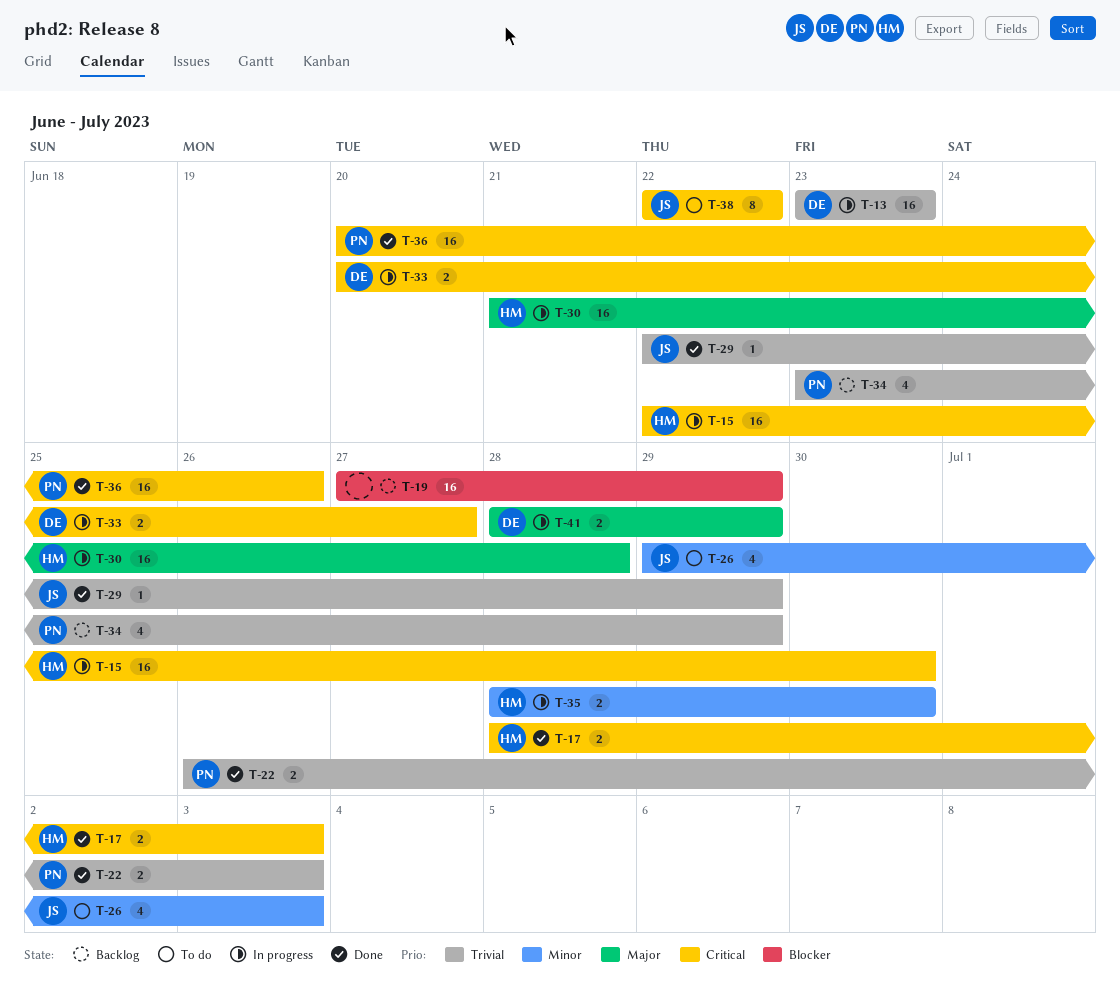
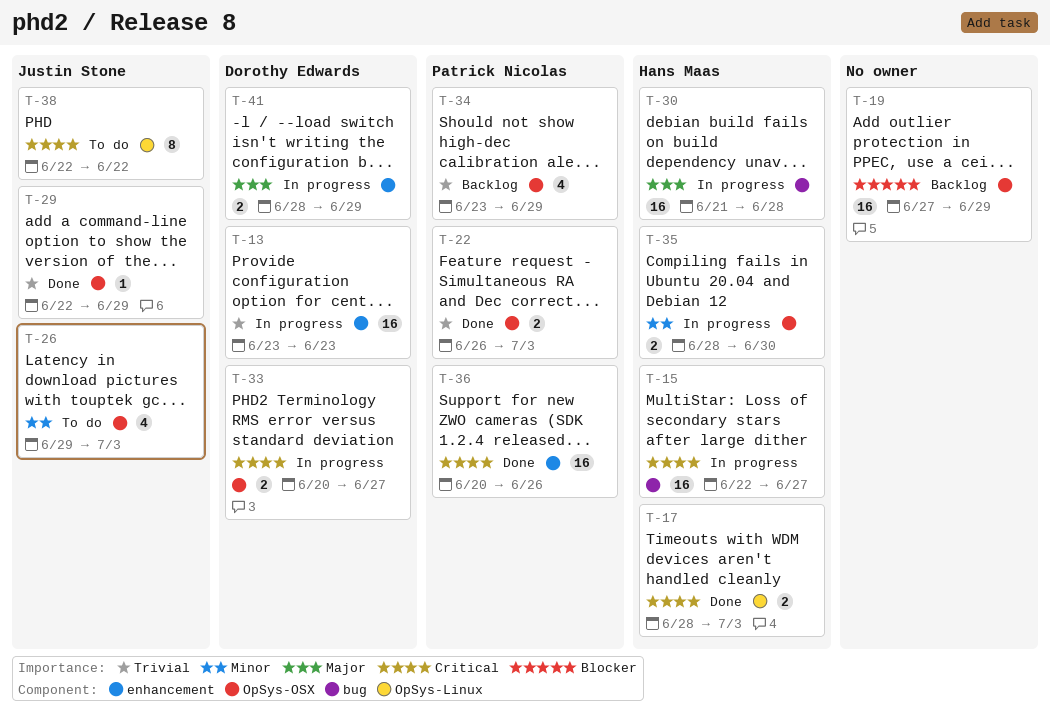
T-15, due: Jun 30 -> Jun 27

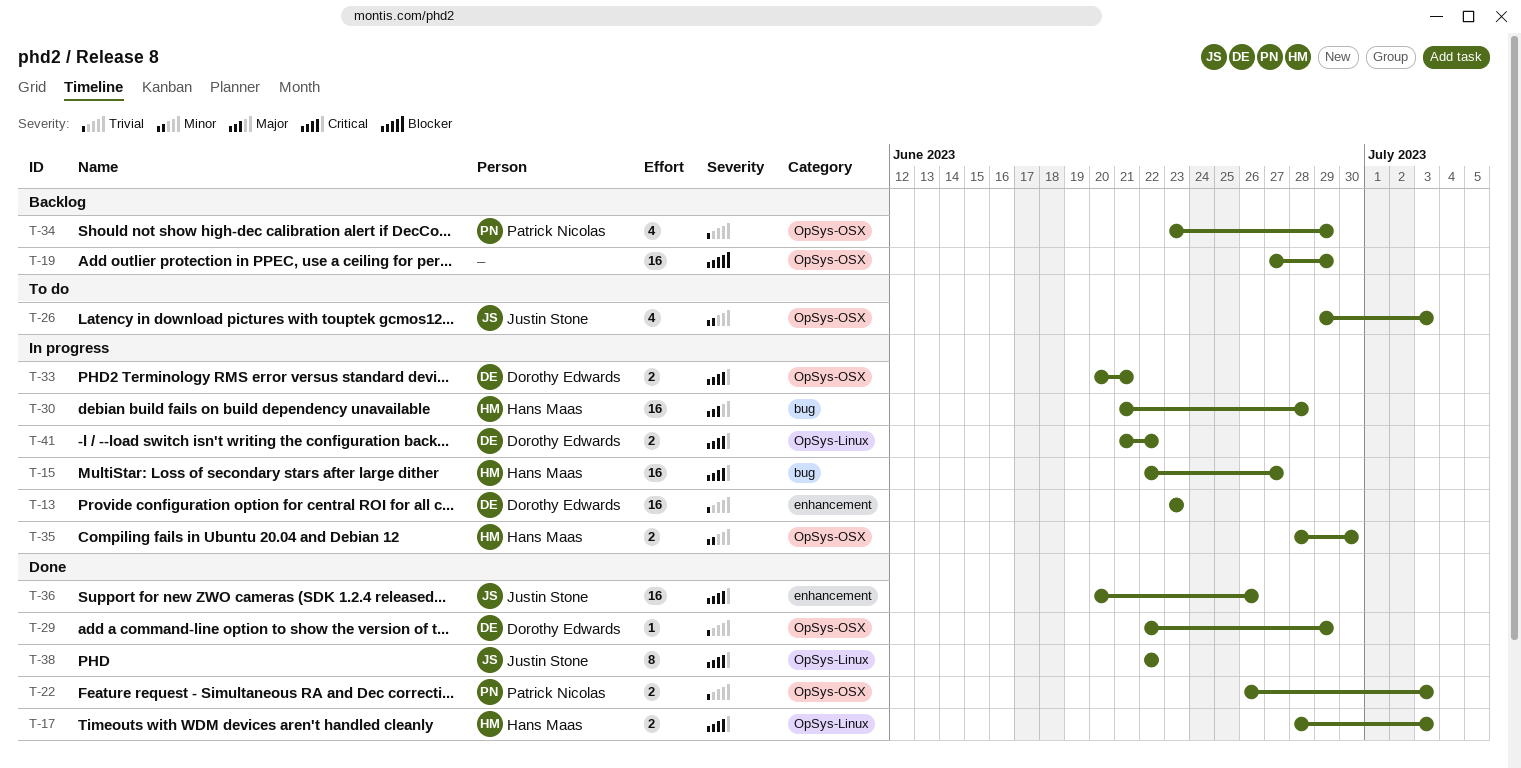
T-29, owner: Justin Stone -> Dorothy Edwards
T-33, due: Jun 27 -> Jun 21
T-36, owner: Patrick Nicolas -> Justin Stone
T-38, status: To do -> Done
T-41, priority: Major -> Critical
T-41, label: enhancement -> OpSys-Linux
T-41, start: Jun 28 -> Jun 21
T-41, due: Jun 29 -> Jun 22

